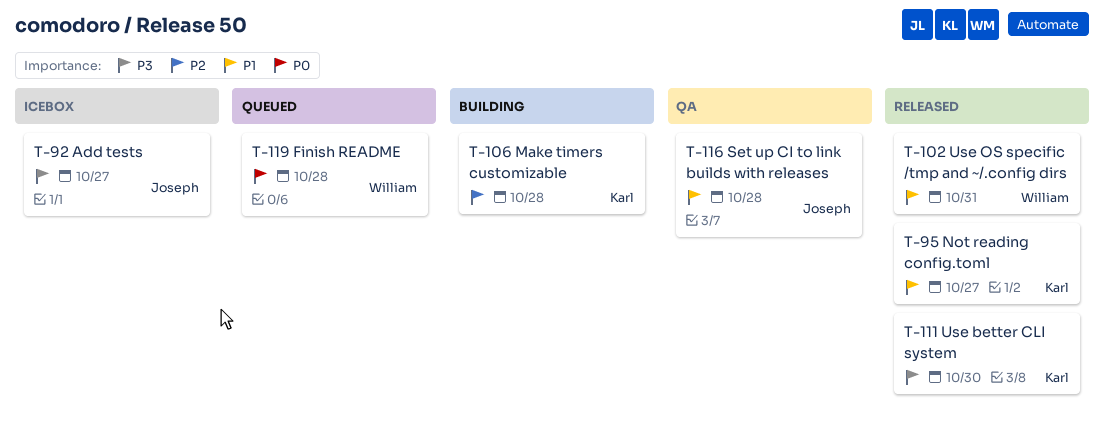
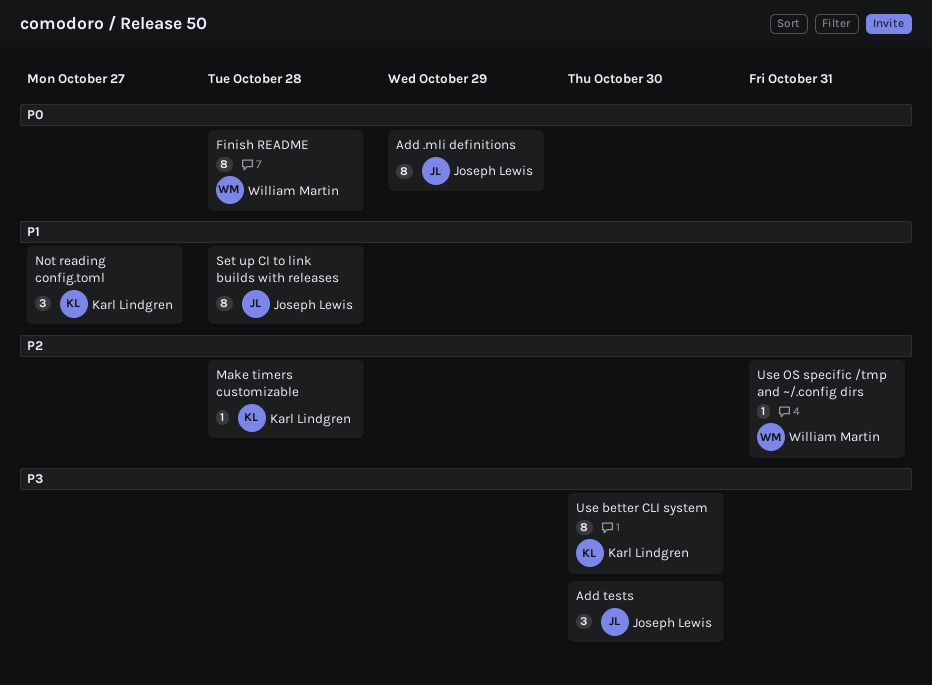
Add .mli definitions: none -> present
Add tests, due: Oct 27 -> Oct 30
Use OS specific /tmp and ~/.config dirs, priority: P1 -> P2

